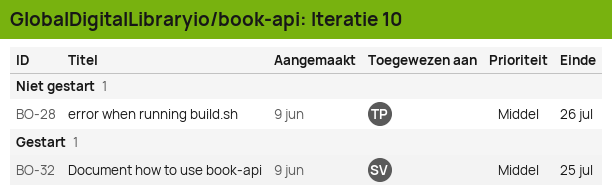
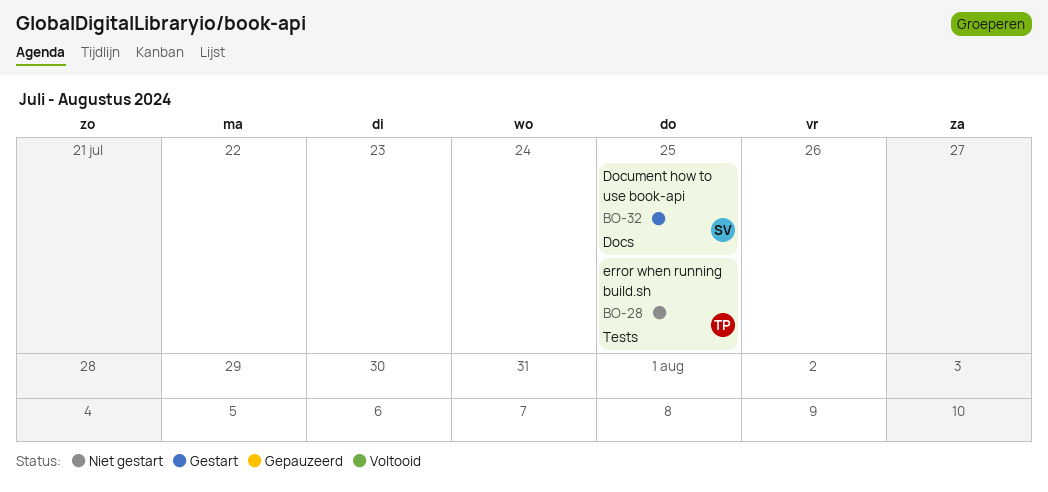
BO-28, due: Jul 26 -> Jul 25

